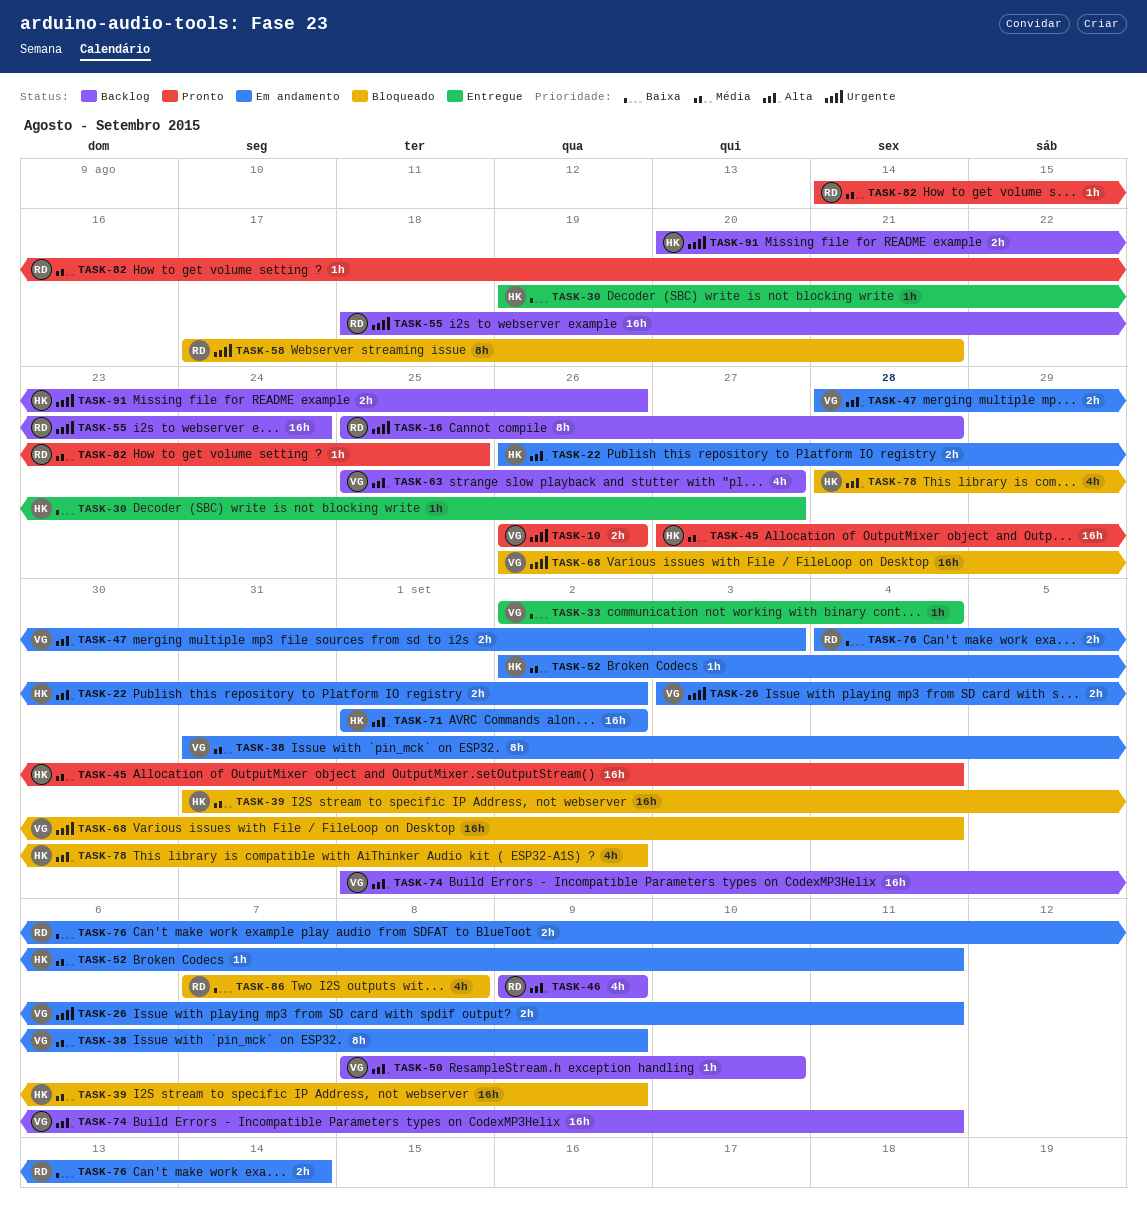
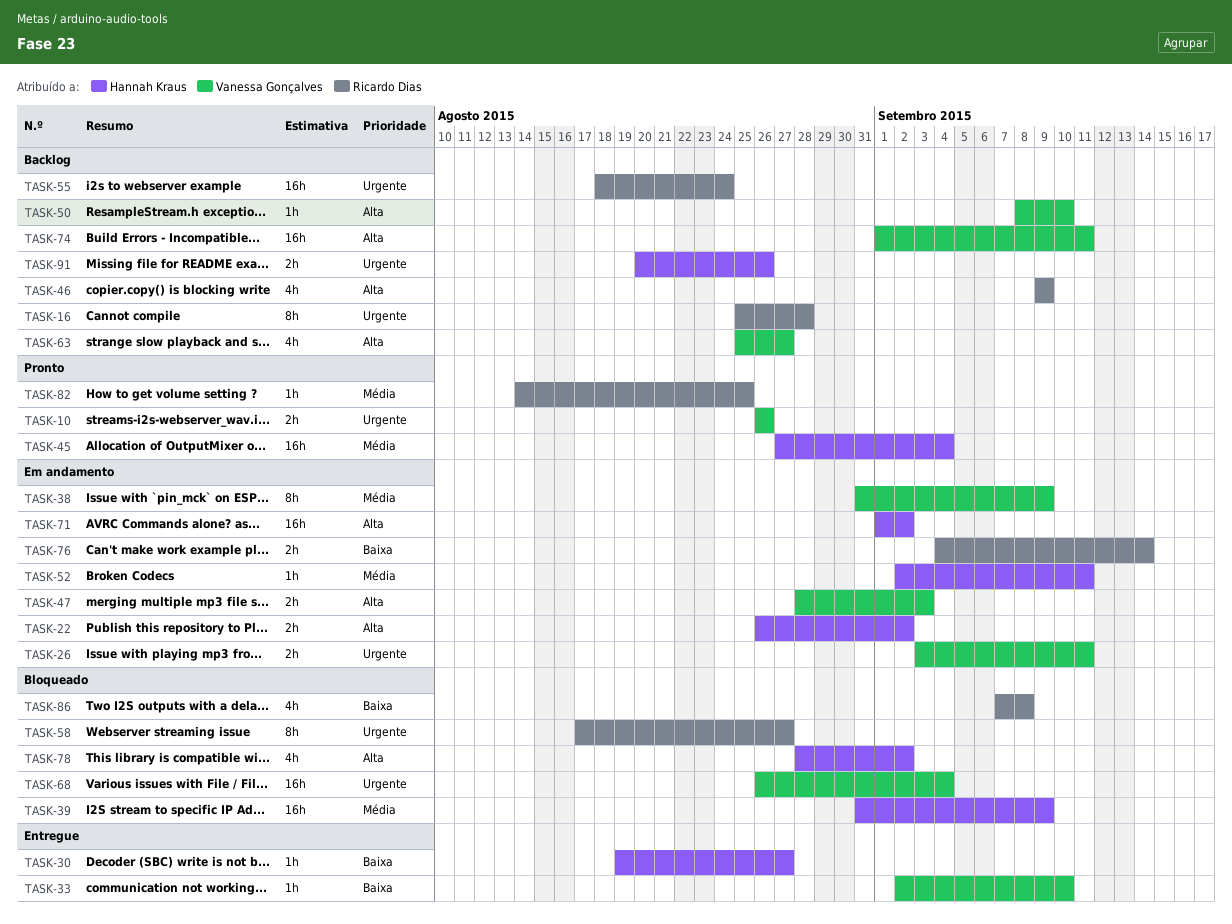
TASK-33, due: Sep 4 -> Sep 10
TASK-58, due: Aug 21 -> Aug 27

